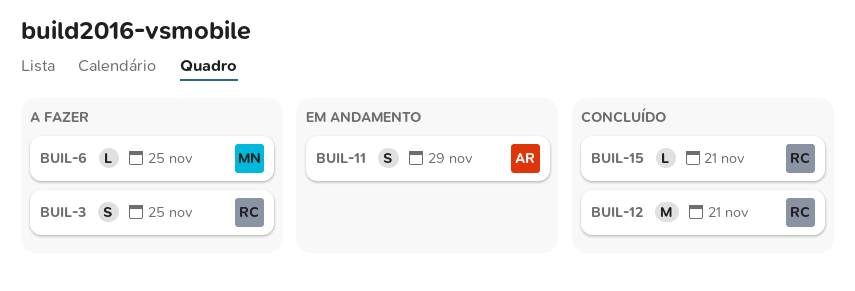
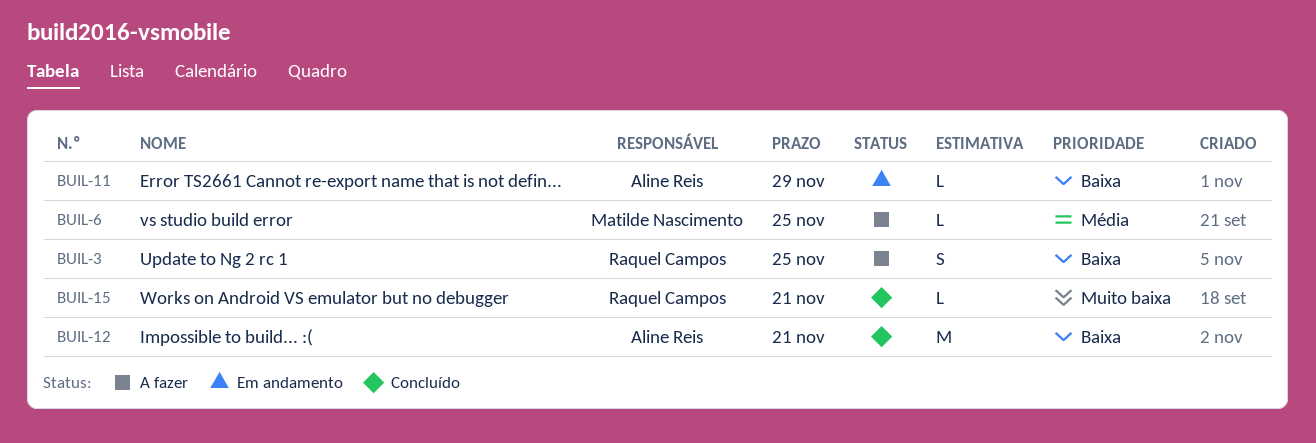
BUIL-11, estimate: S -> L
BUIL-12, owner: Raquel Campos -> Aline Reis

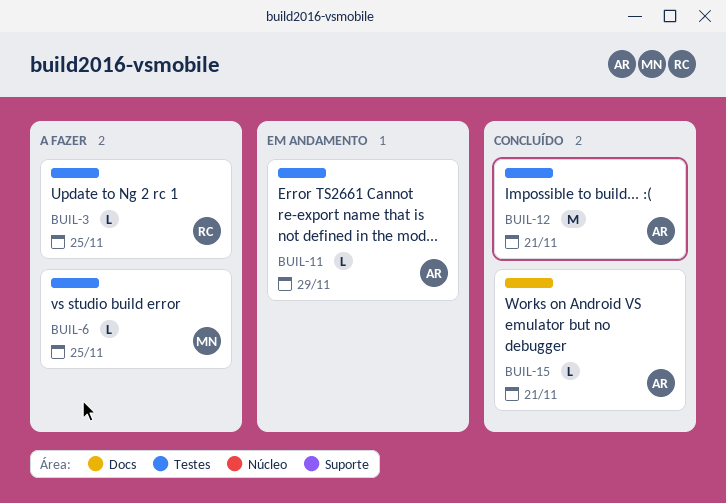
BUIL-3, estimate: S -> L
BUIL-15, owner: Raquel Campos -> Aline Reis

